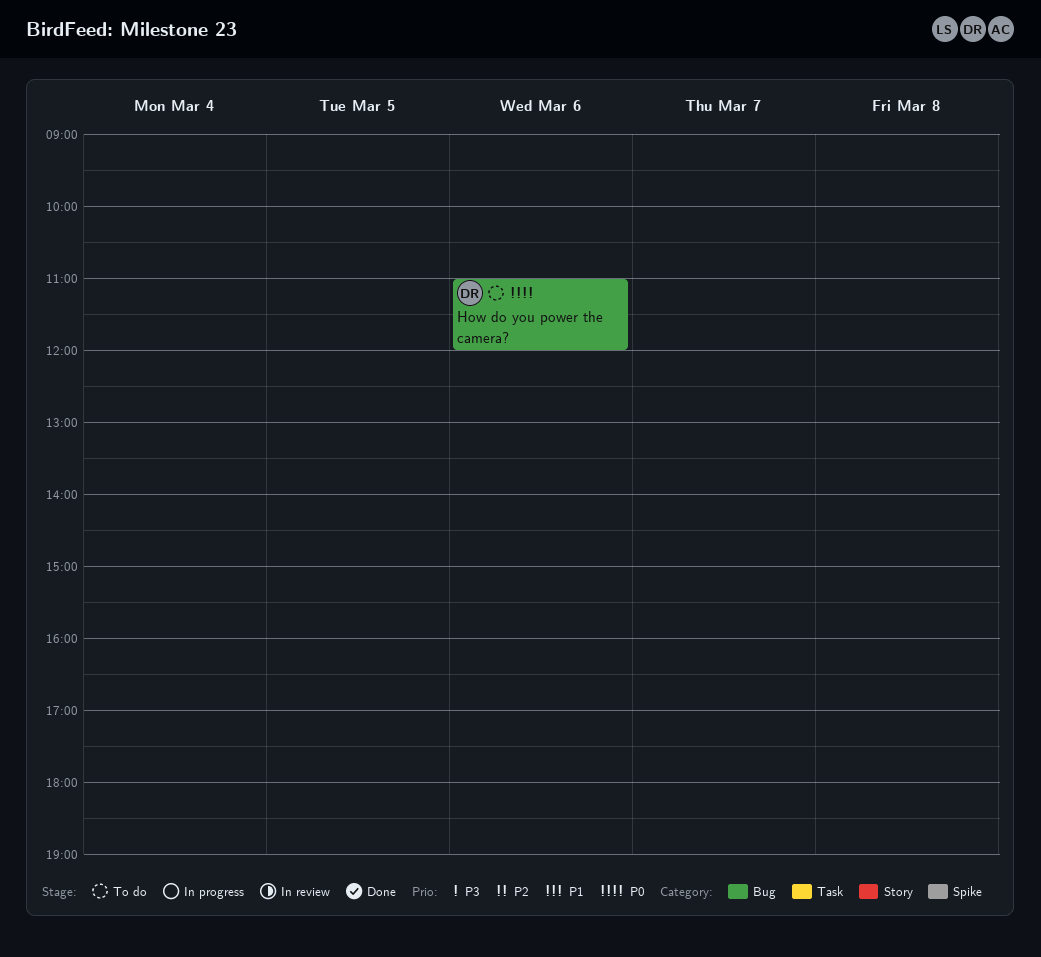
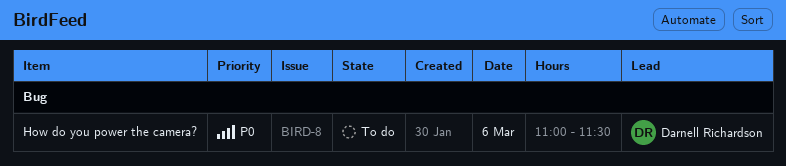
How do you power the camera?, ends: 12:00 -> 11:30

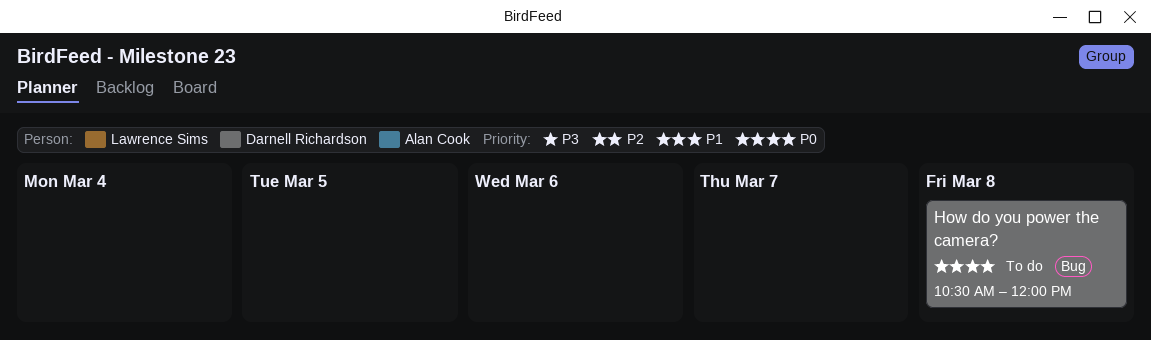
How do you power the camera?, day: Mar 6 -> Mar 8
How do you power the camera?, begins: 11:00 -> 10:30
How do you power the camera?, ends: 11:30 -> 12:00

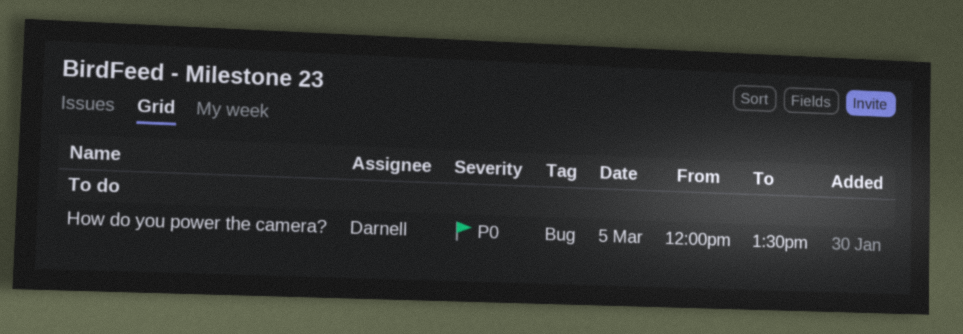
How do you power the camera?, day: Mar 8 -> Mar 5
How do you power the camera?, begins: 10:30 -> 12:00
How do you power the camera?, ends: 12:00 -> 13:30

